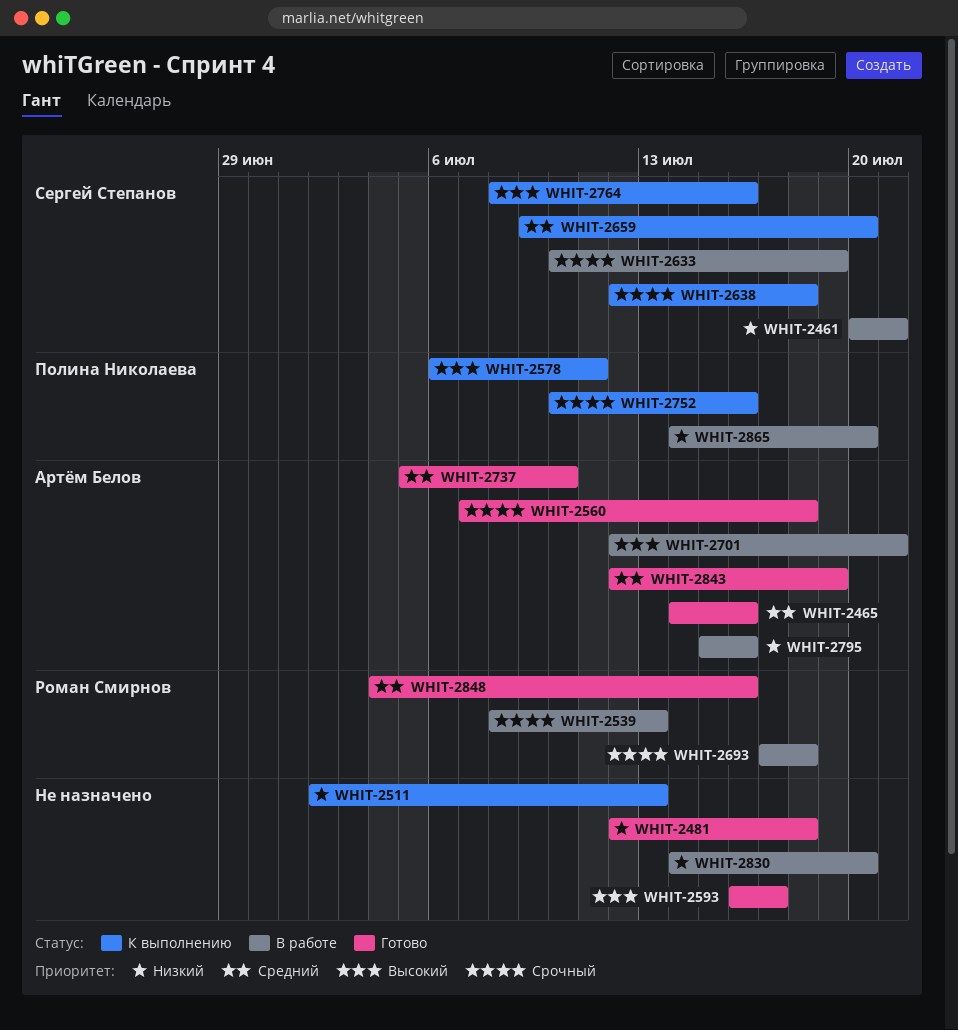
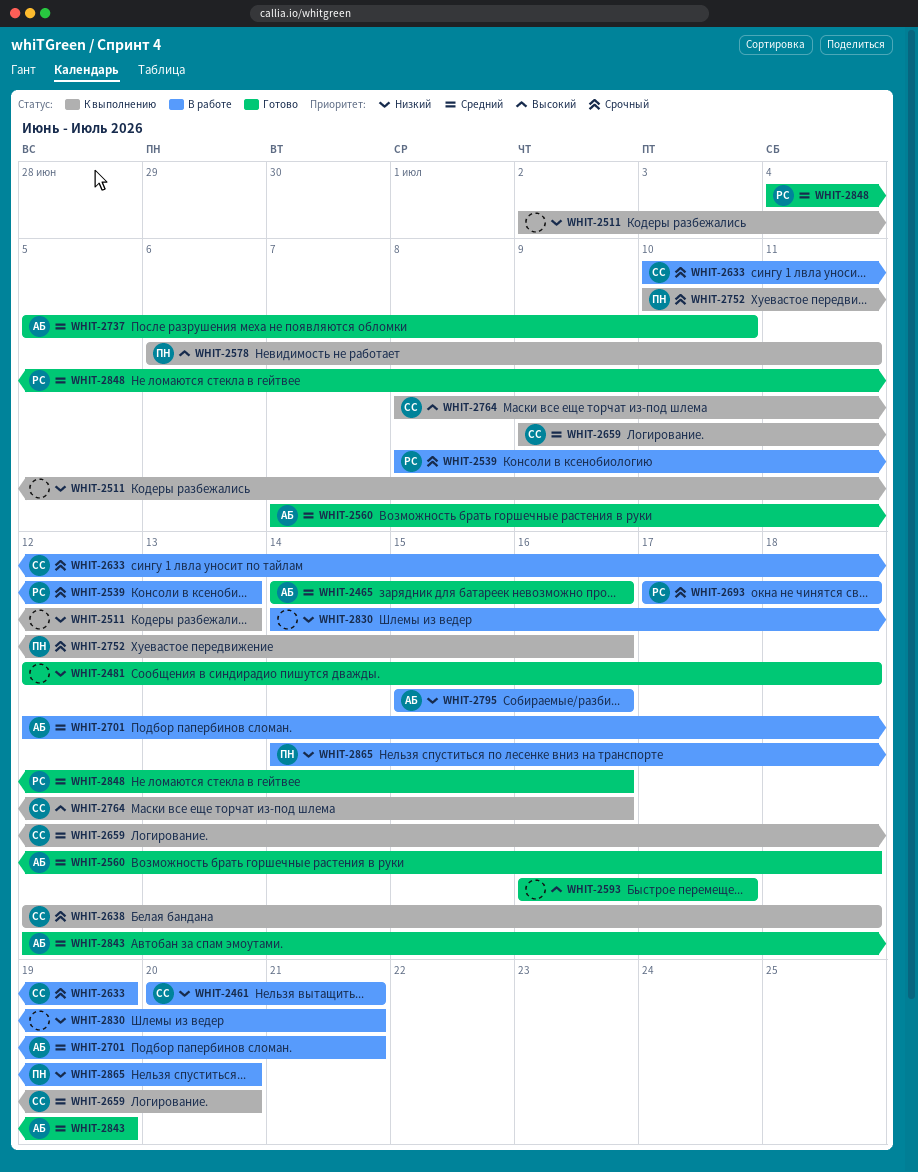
WHIT-2560, priority: Срочный -> Средний
WHIT-2701, priority: Высокий -> Средний
WHIT-2830, due: Jul 20 -> Jul 21

